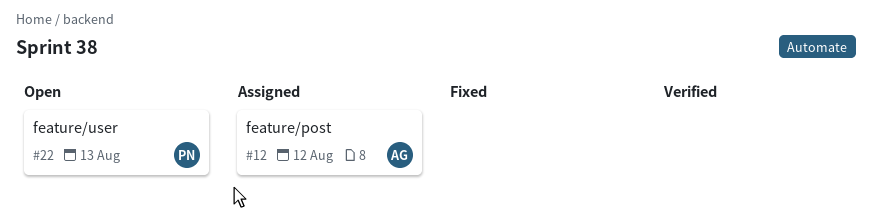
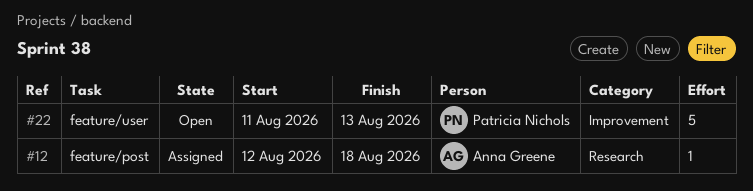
#12, due: Aug 12 -> Aug 18

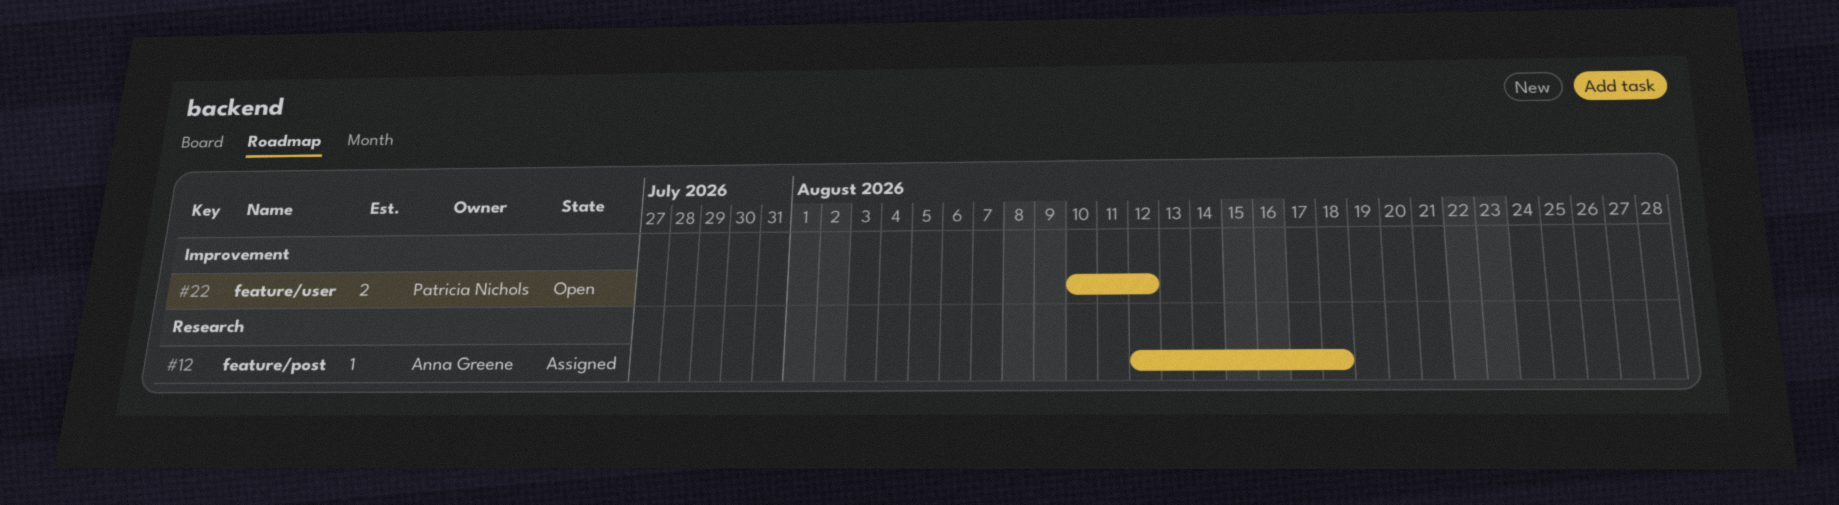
#22, estimate: 5 -> 2
#22, start: Aug 11 -> Aug 10
#22, due: Aug 13 -> Aug 12

